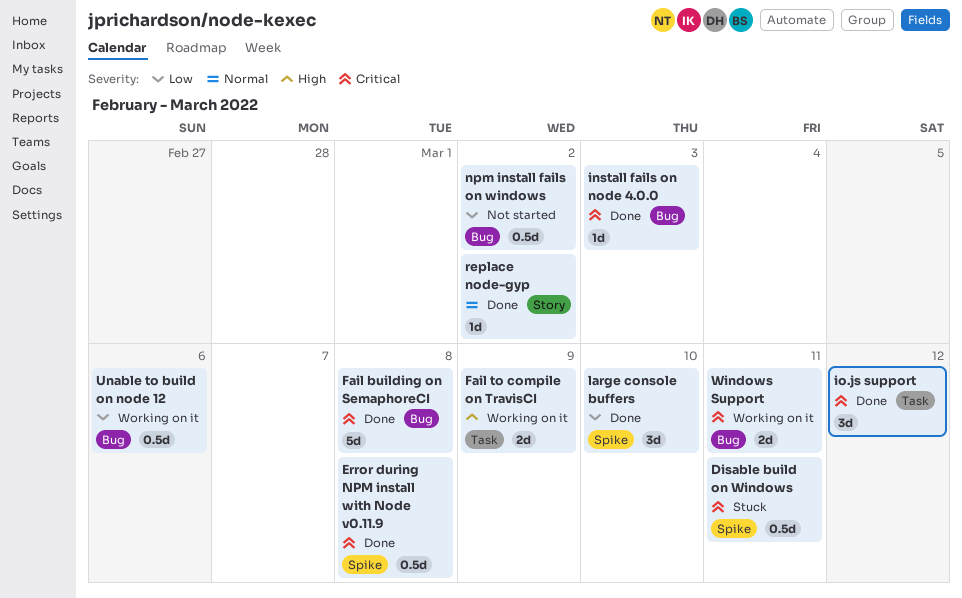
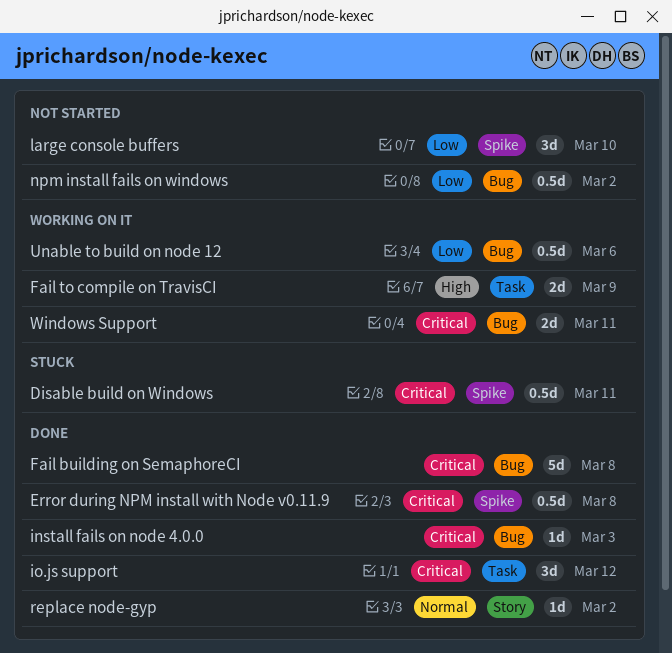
large console buffers, status: Done -> Not started

